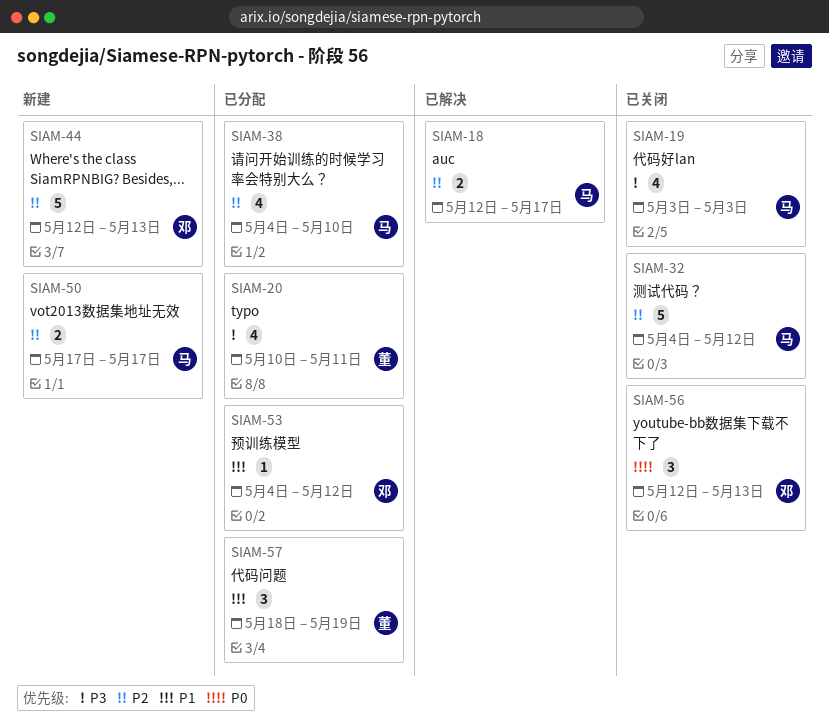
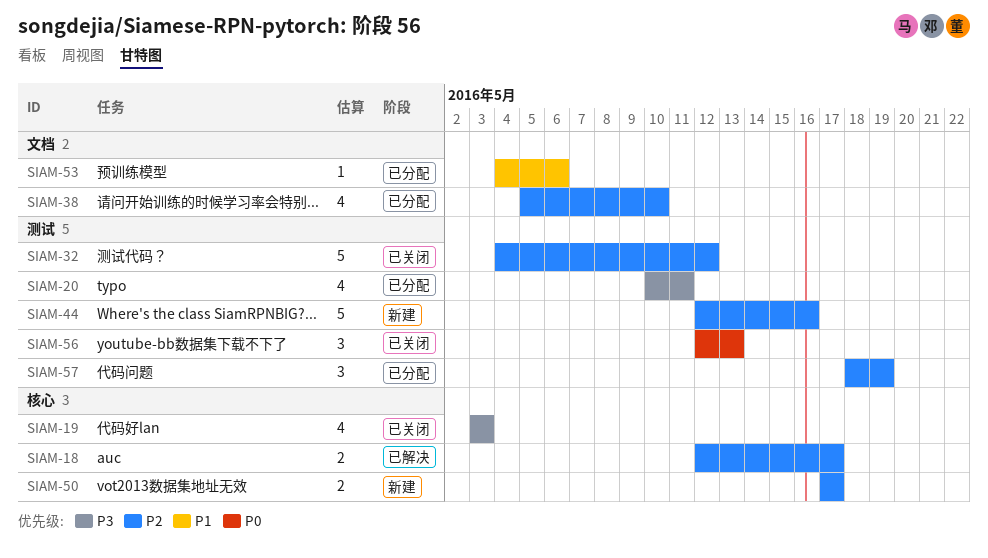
SIAM-38, start: May 4 -> May 5
SIAM-44, due: May 13 -> May 16
SIAM-53, due: May 12 -> May 6
SIAM-57, priority: P1 -> P2

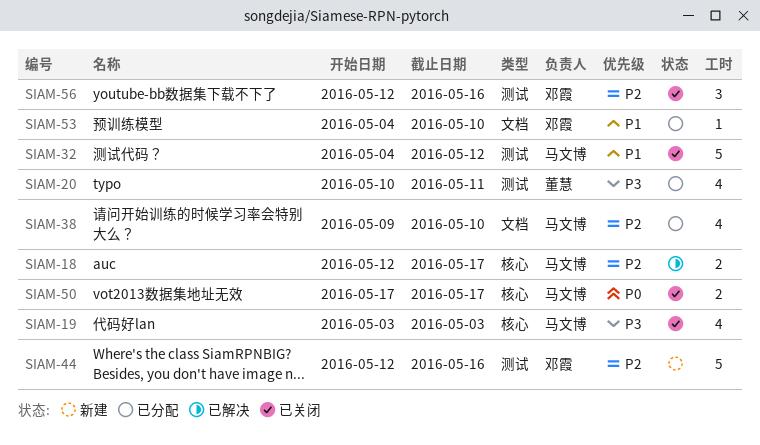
SIAM-32, priority: P2 -> P1
SIAM-38, start: May 5 -> May 9
SIAM-50, status: 新建 -> 已关闭
SIAM-50, priority: P2 -> P0
SIAM-53, due: May 6 -> May 10
SIAM-56, priority: P0 -> P2
SIAM-56, due: May 13 -> May 16
SIAM-57: present -> none

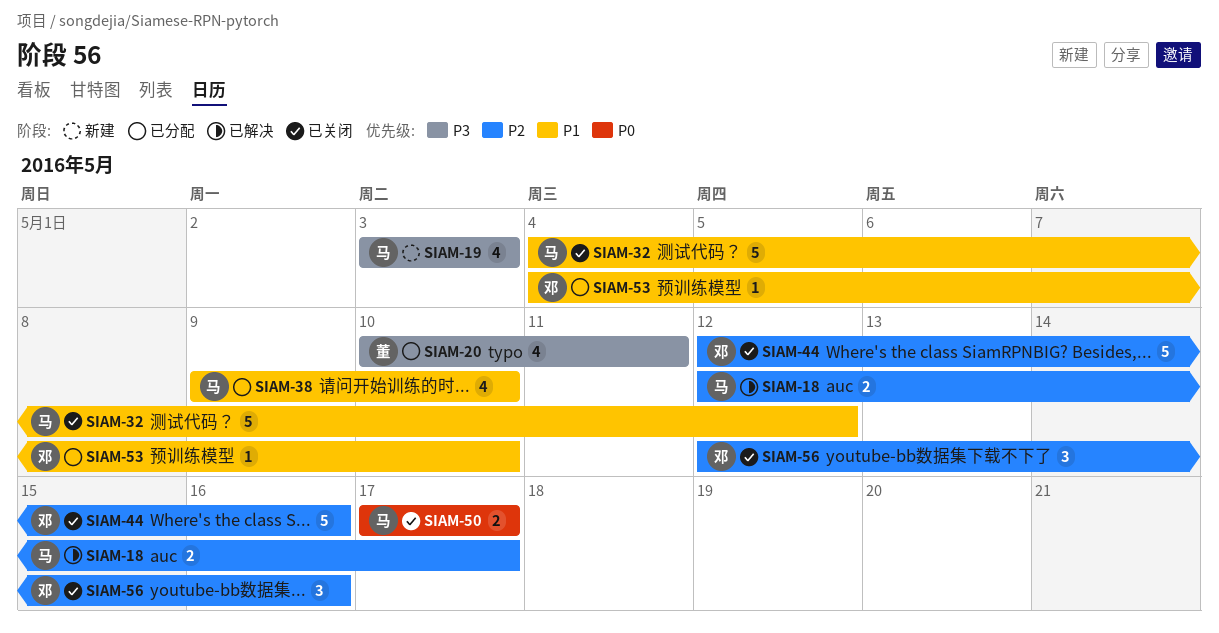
SIAM-19, status: 已关闭 -> 新建
SIAM-38, priority: P2 -> P1
SIAM-44, status: 新建 -> 已关闭

